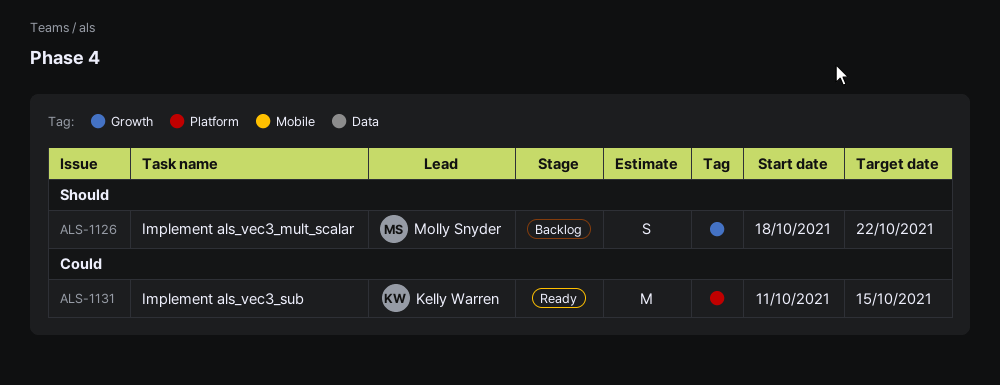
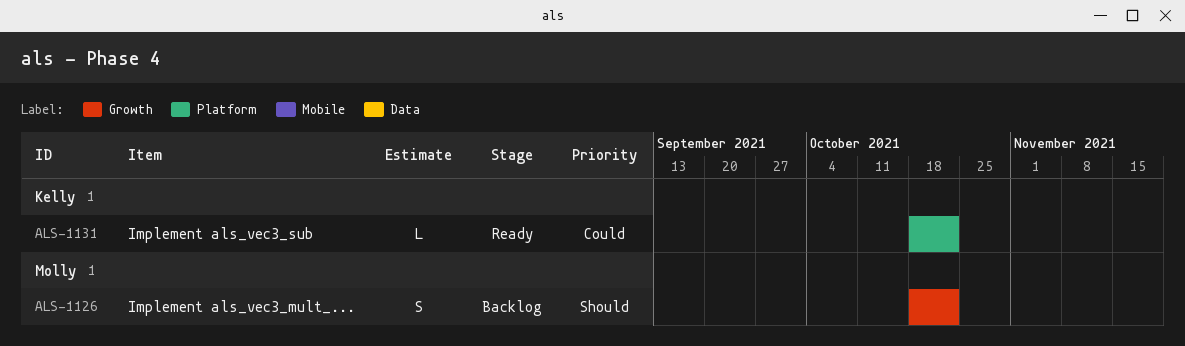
ALS-1131, estimate: M -> L
ALS-1131, start: Oct 11 -> Oct 18
ALS-1131, due: Oct 15 -> Oct 22

